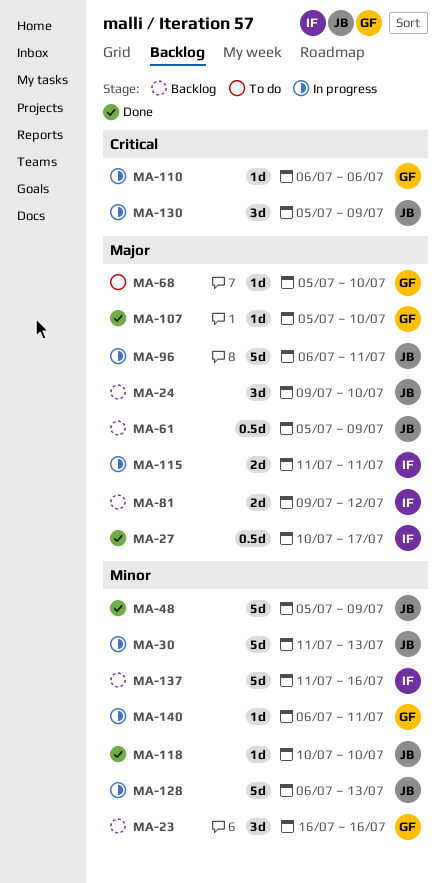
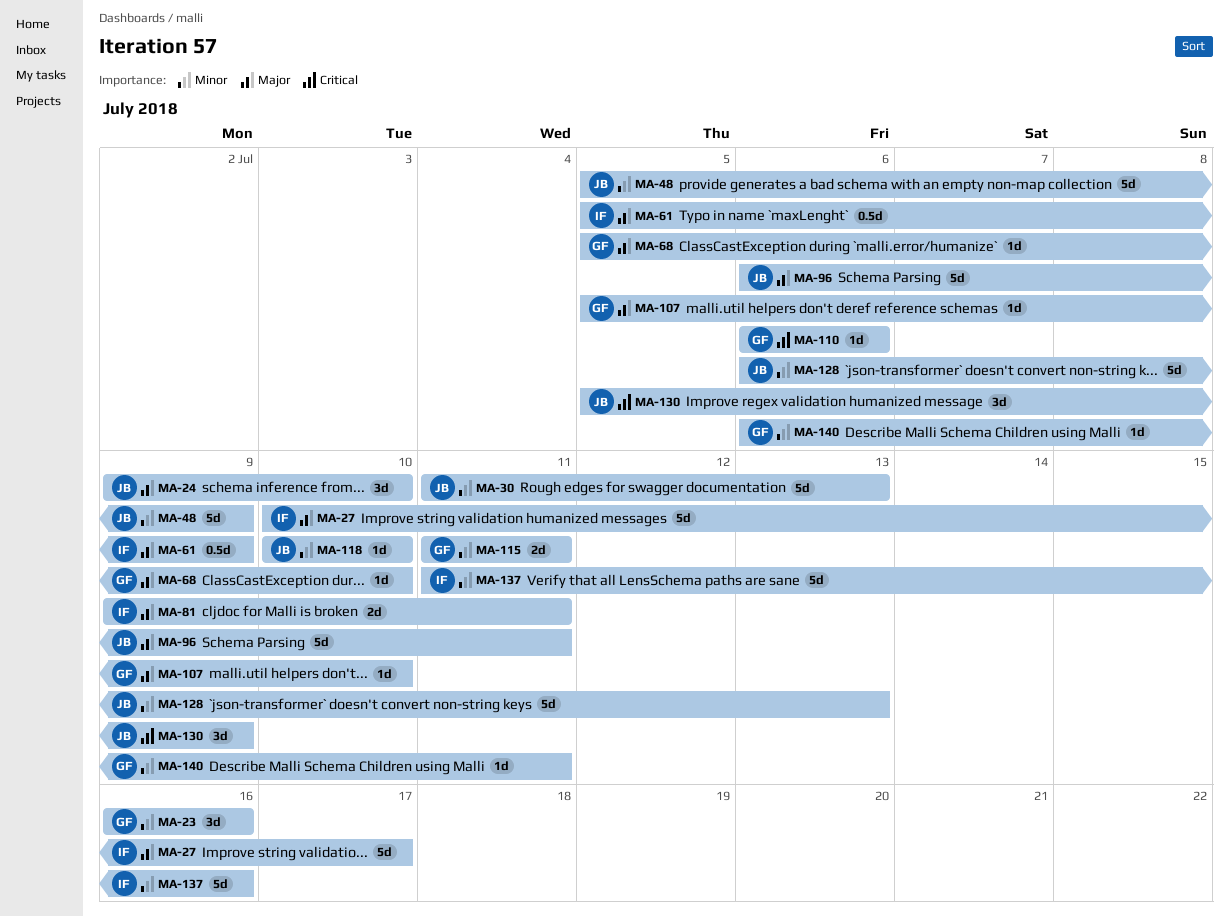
MA-27, estimate: 0.5d -> 5d
MA-61, owner: JB -> IF
MA-81, due: Jul 12 -> Jul 11
MA-115, owner: IF -> GF
MA-115, priority: Major -> Minor

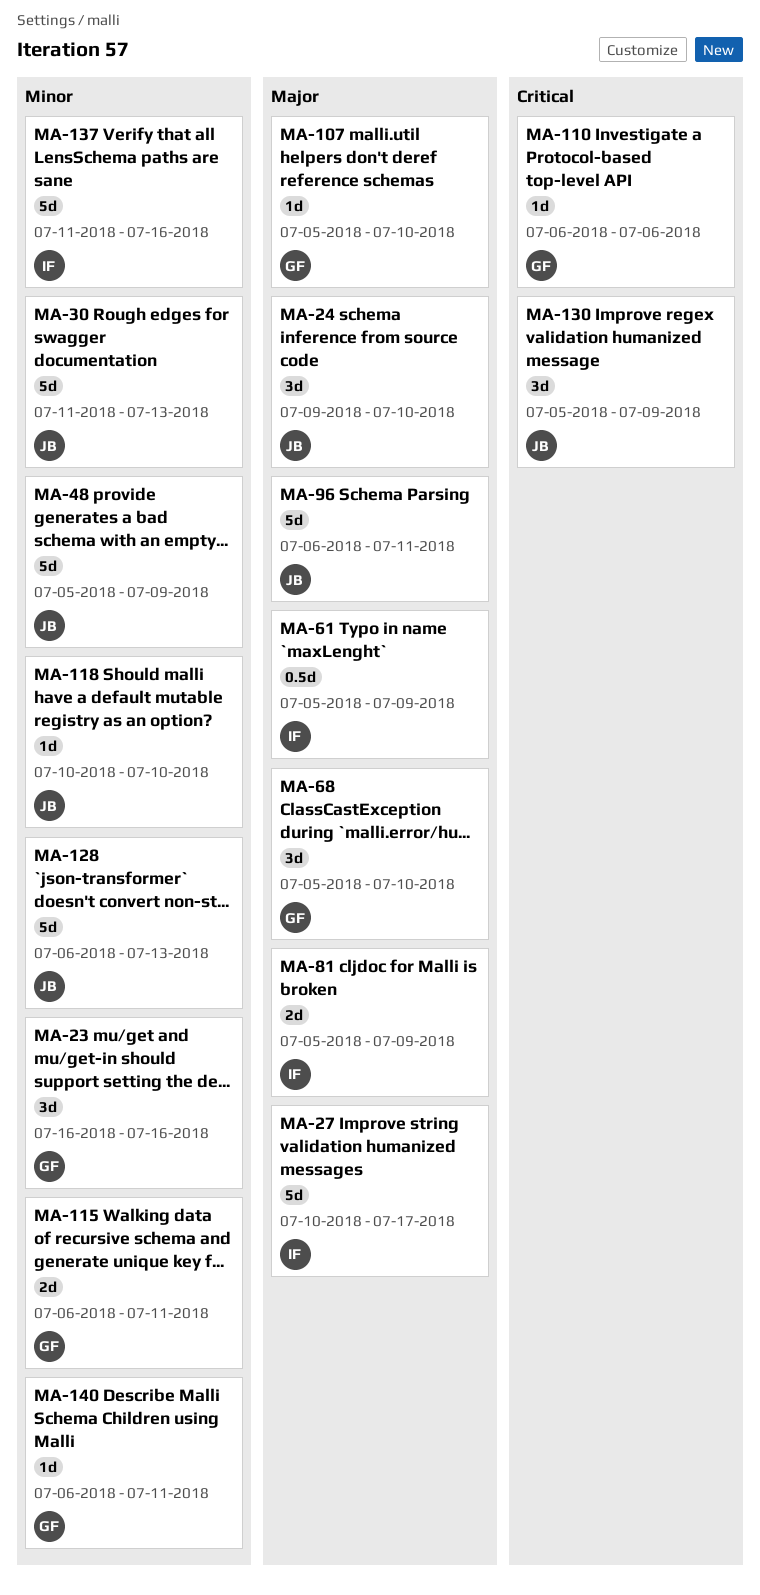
MA-68, estimate: 1d -> 3d
MA-81, start: Jul 9 -> Jul 5
MA-81, due: Jul 11 -> Jul 9
MA-115, start: Jul 11 -> Jul 6

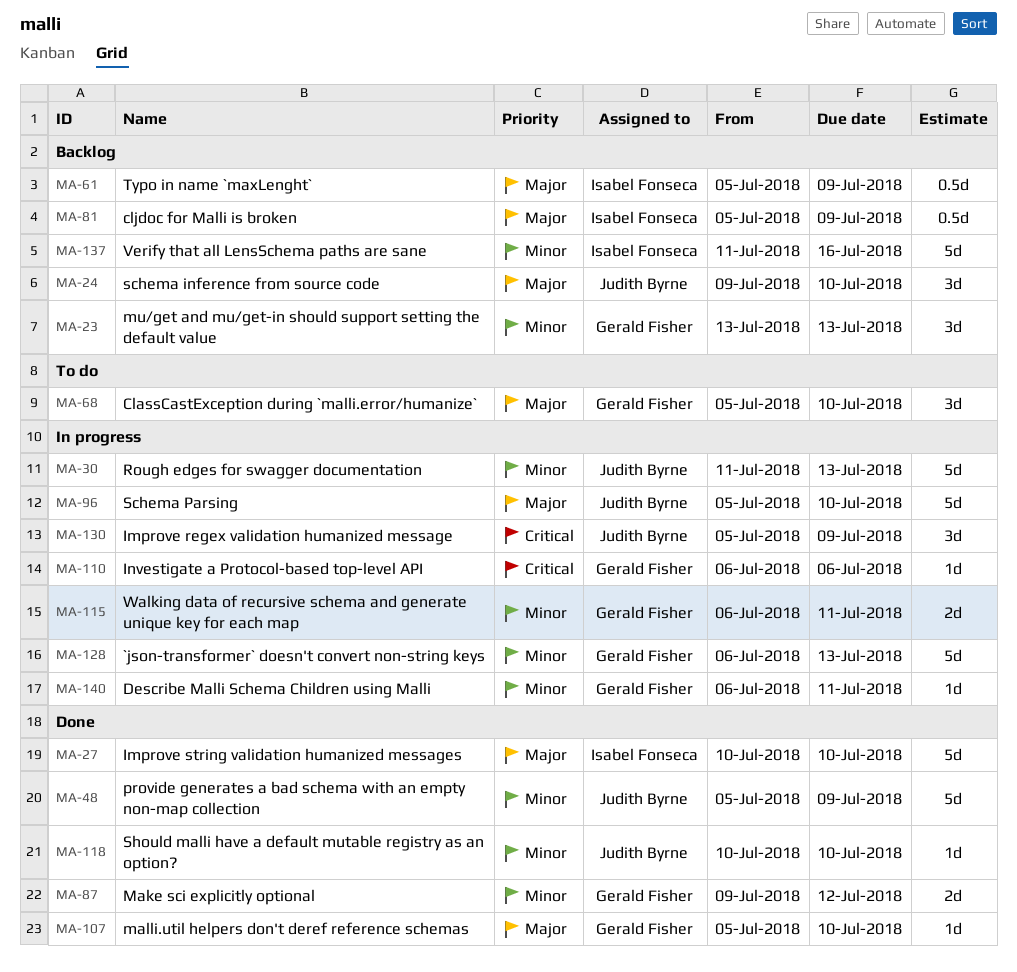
MA-23, start: Jul 16 -> Jul 13
MA-23, due: Jul 16 -> Jul 13
MA-27, due: Jul 17 -> Jul 10
MA-81, estimate: 2d -> 0.5d
MA-87: none -> present
MA-96, start: Jul 6 -> Jul 5
MA-96, due: Jul 11 -> Jul 10
MA-128, owner: Judith Byrne -> Gerald Fisher

